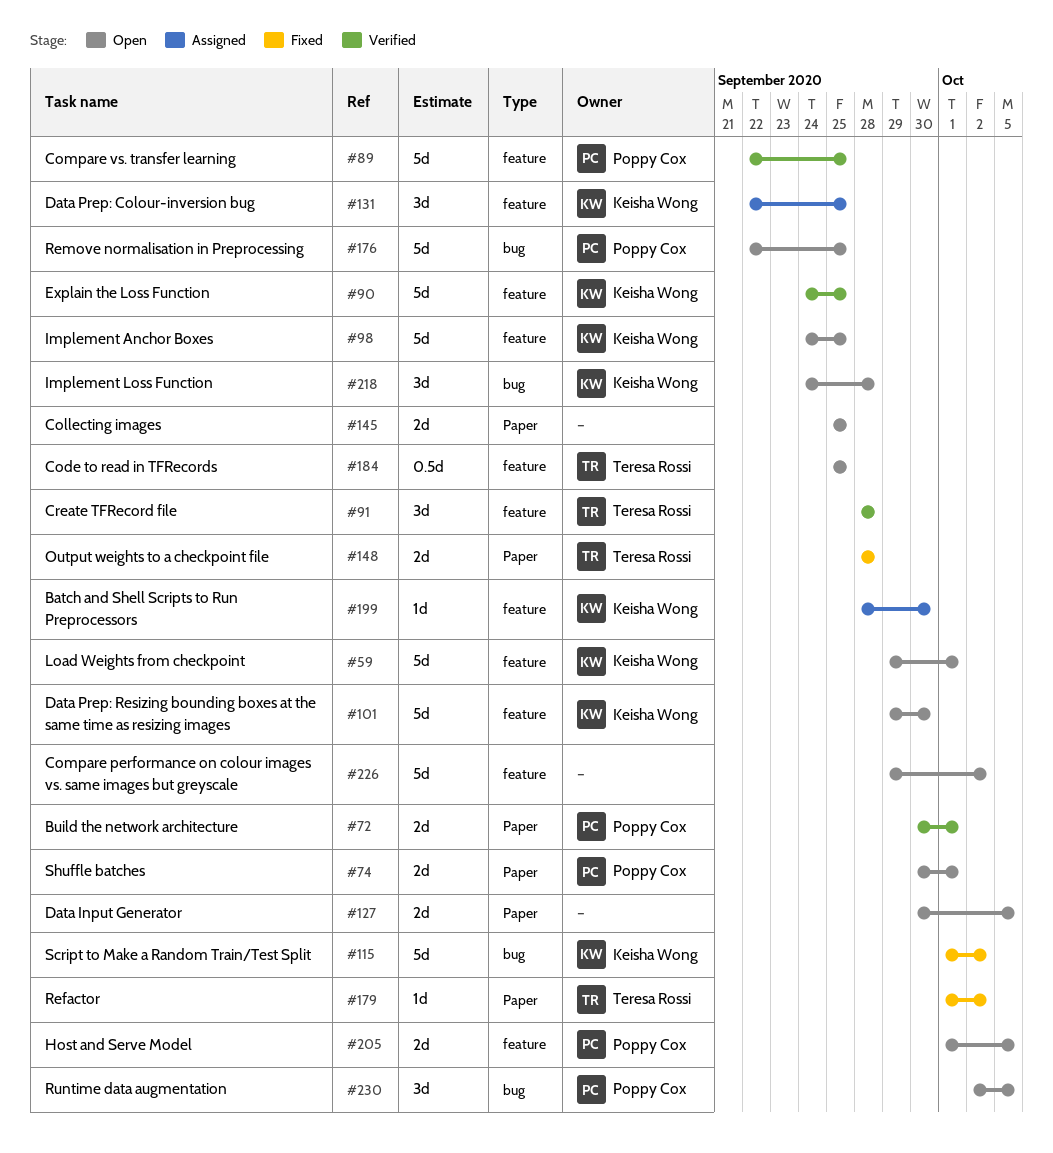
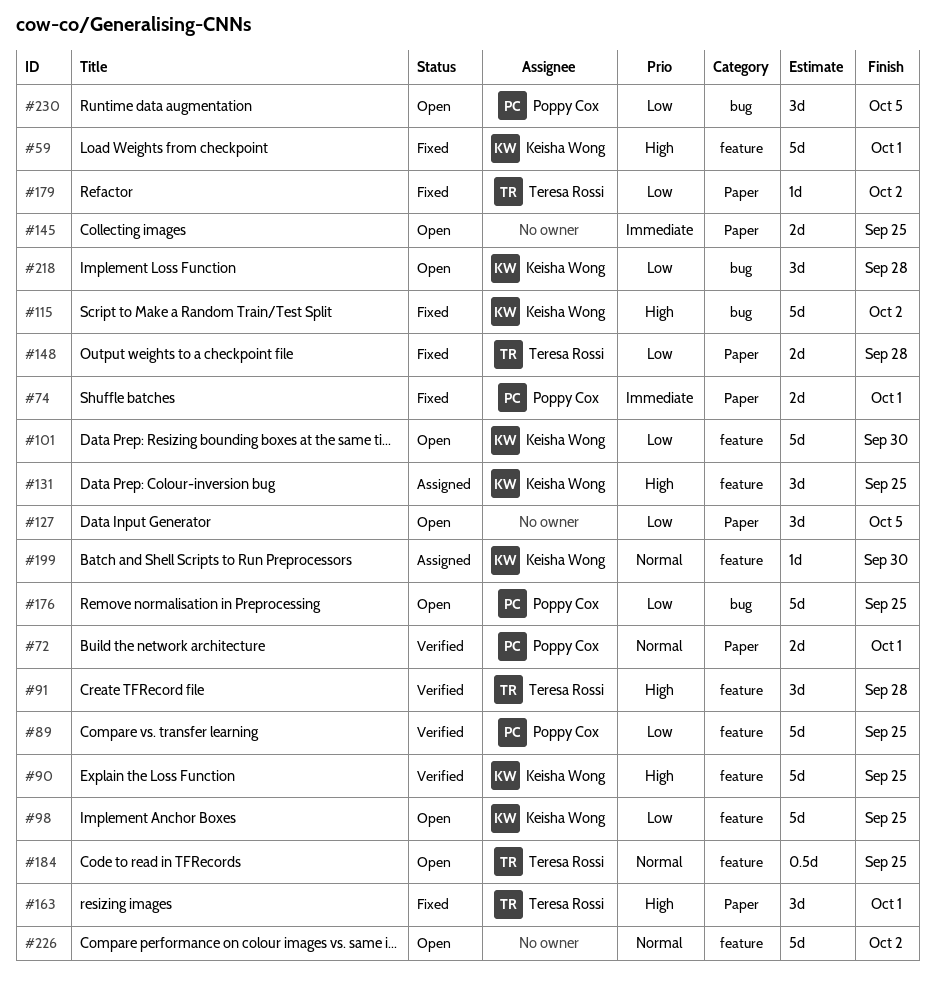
#59, status: Open -> Fixed
#74, status: Open -> Fixed
#127, estimate: 2d -> 3d
#163: none -> present
#205: present -> none

